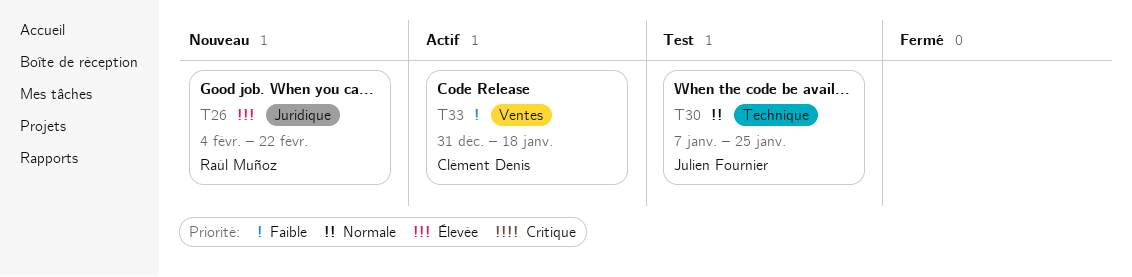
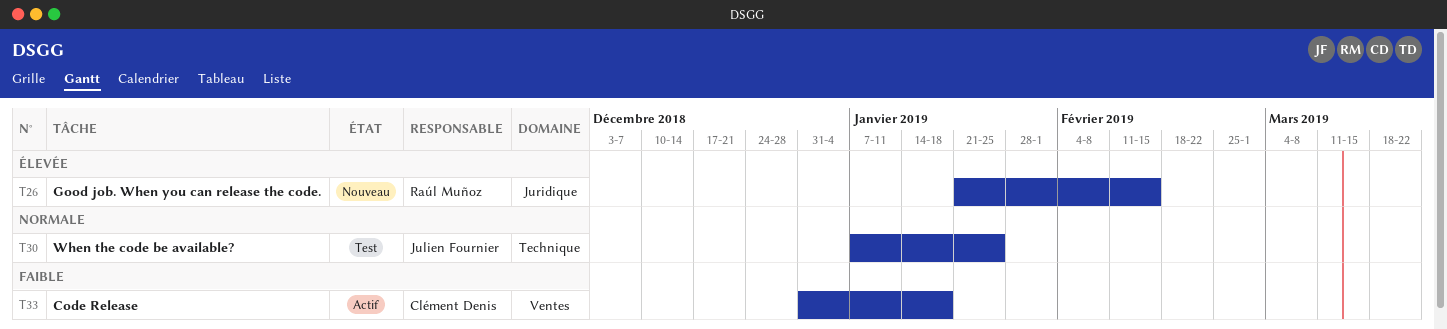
T26, start: Feb 4 -> Jan 21
T26, due: Feb 22 -> Feb 15

